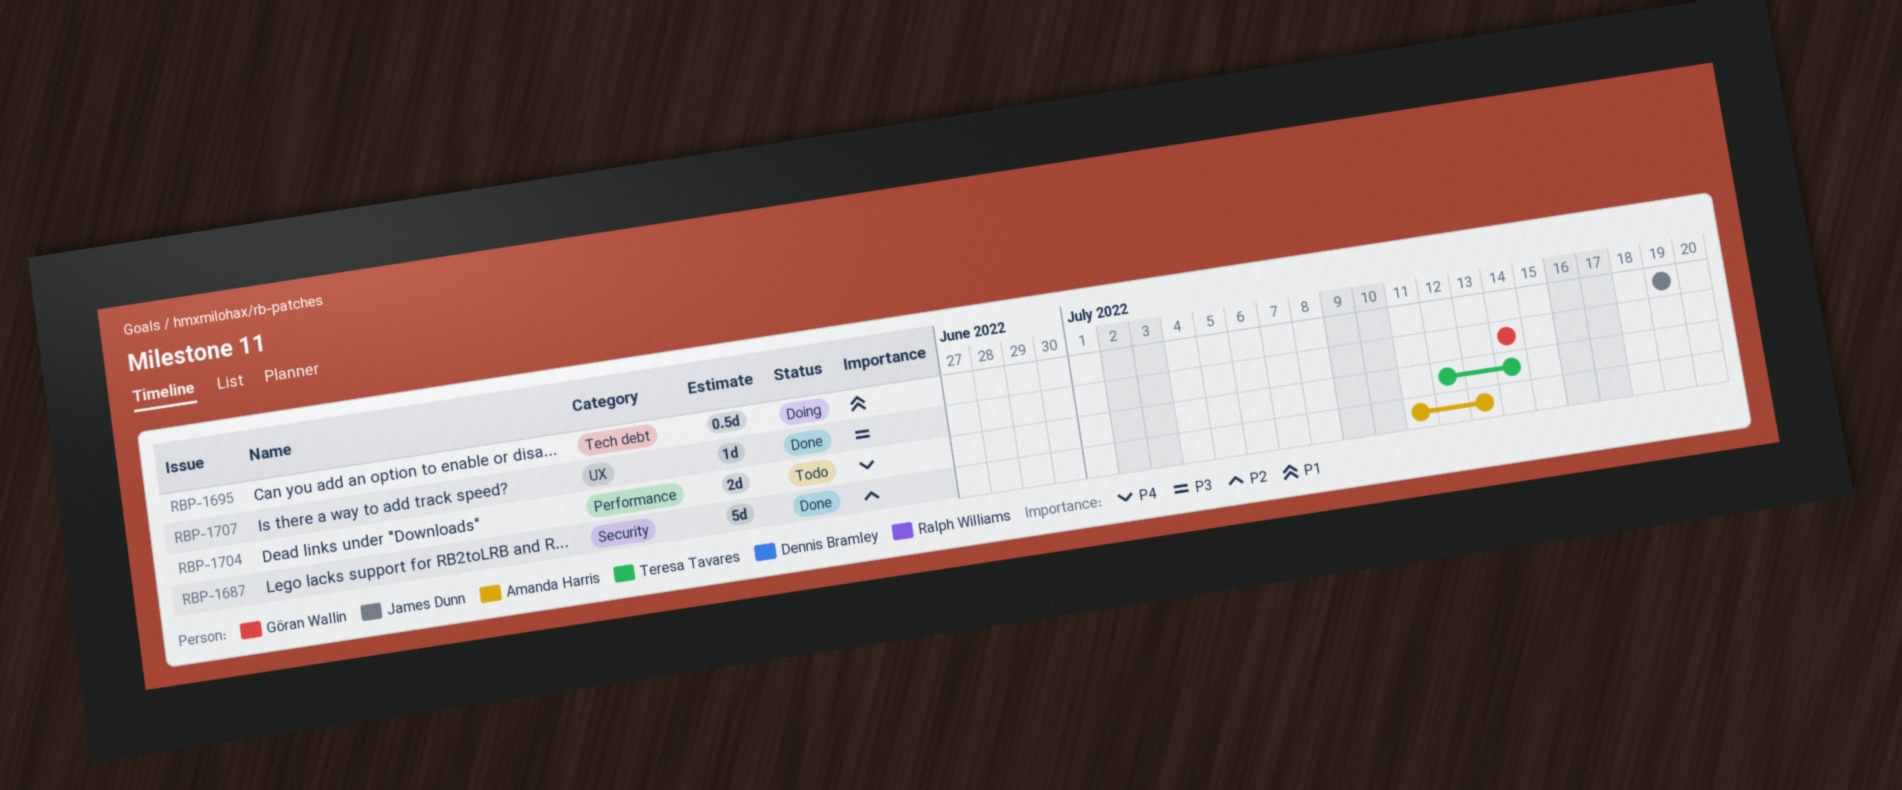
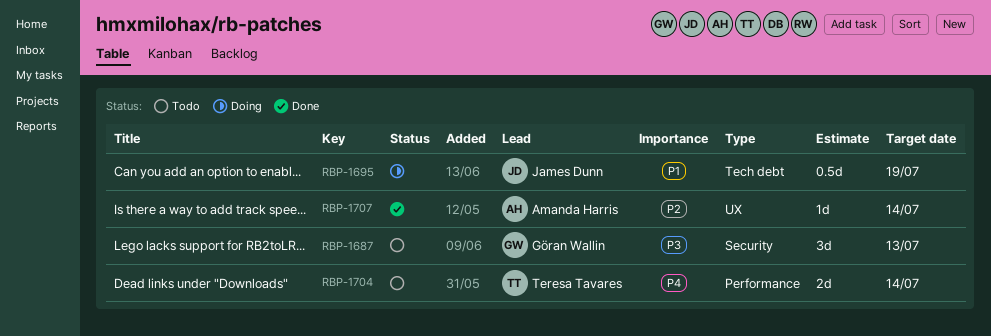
RBP-1687, status: Done -> Todo
RBP-1687, owner: Amanda Harris -> Göran Wallin
RBP-1687, priority: P2 -> P3
RBP-1687, estimate: 5d -> 3d
RBP-1707, owner: Göran Wallin -> Amanda Harris
RBP-1707, priority: P3 -> P2

